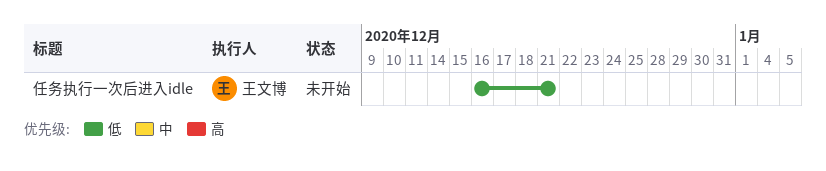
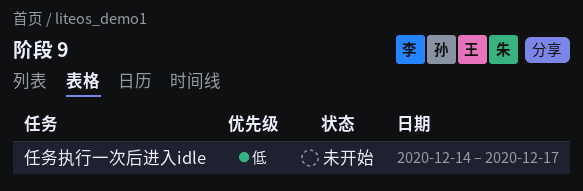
任务执行一次后进入idle, start: Dec 16 -> Dec 14
任务执行一次后进入idle, due: Dec 21 -> Dec 17

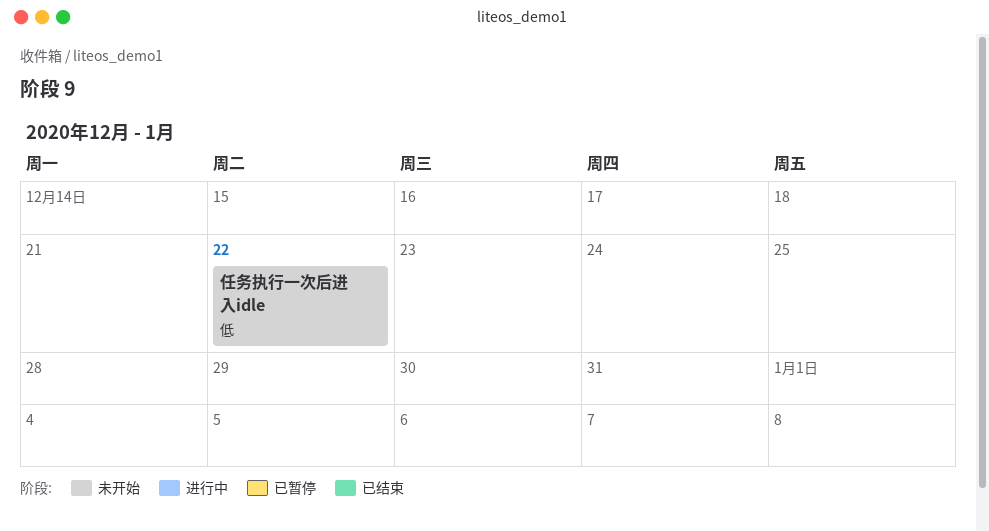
任务执行一次后进入idle, due: Dec 17 -> Dec 22

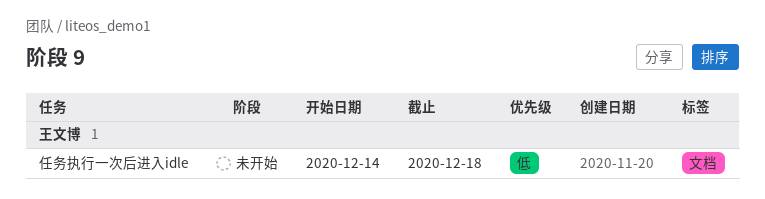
任务执行一次后进入idle, due: Dec 22 -> Dec 18

